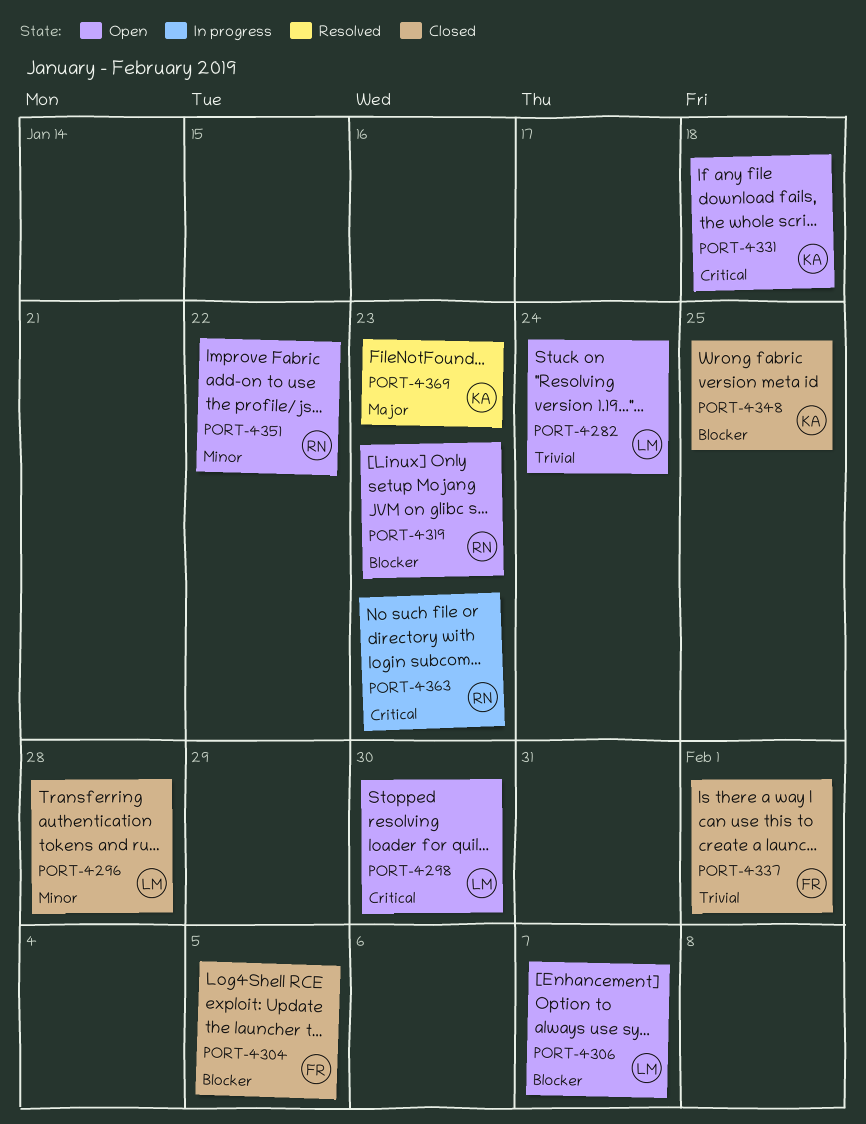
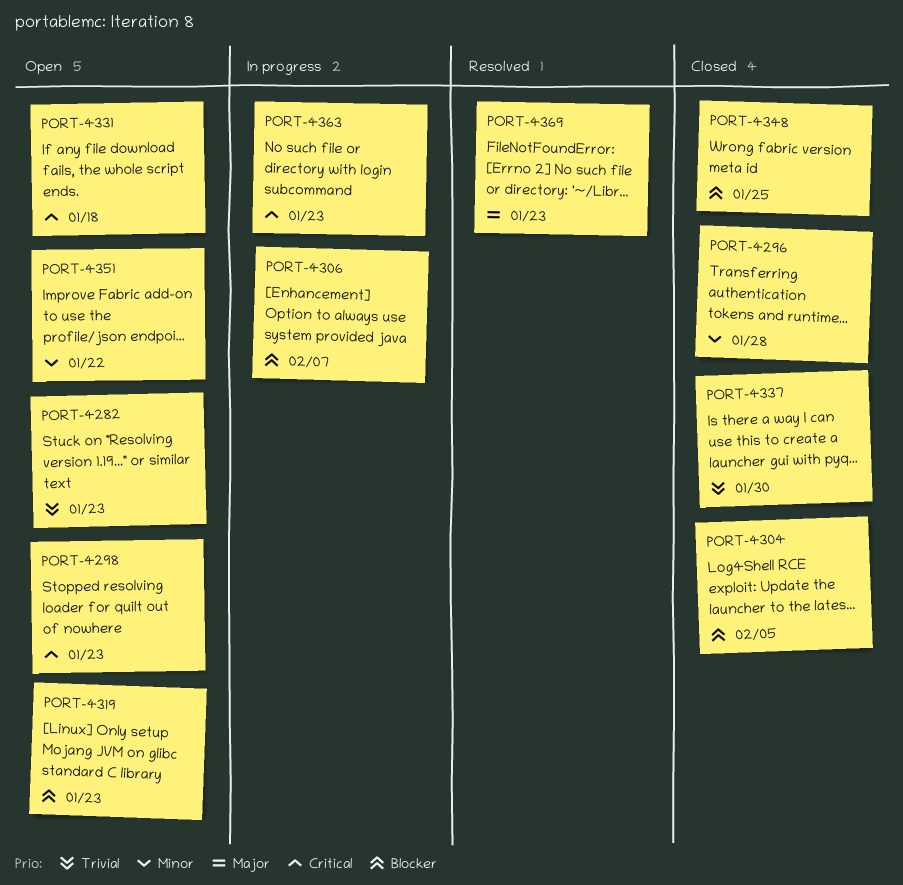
PORT-4282, due: Jan 24 -> Jan 23
PORT-4298, due: Jan 30 -> Jan 23
PORT-4306, status: Open -> In progress
PORT-4337, due: Feb 1 -> Jan 30

